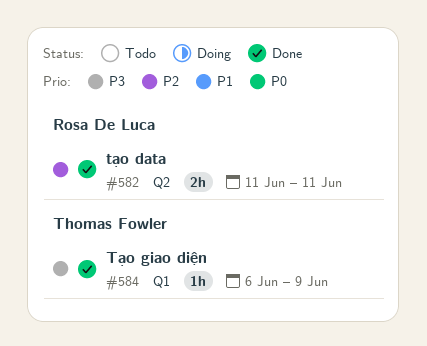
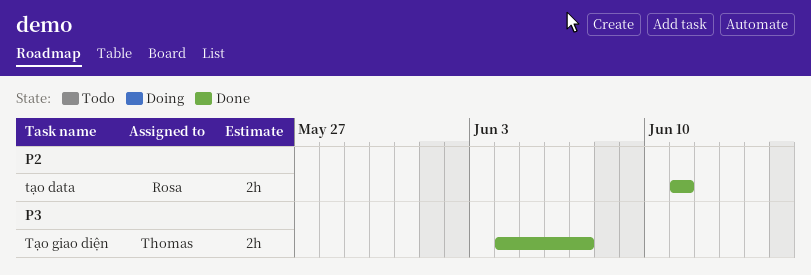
Tạo giao diện, estimate: 1h -> 2h
Tạo giao diện, start: Jun 6 -> Jun 4
Tạo giao diện, due: Jun 9 -> Jun 7

